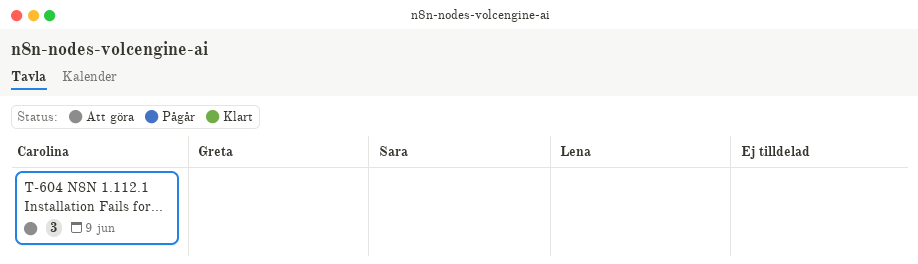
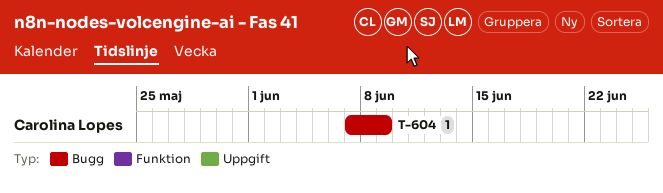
T-604, estimate: 3 -> 1

